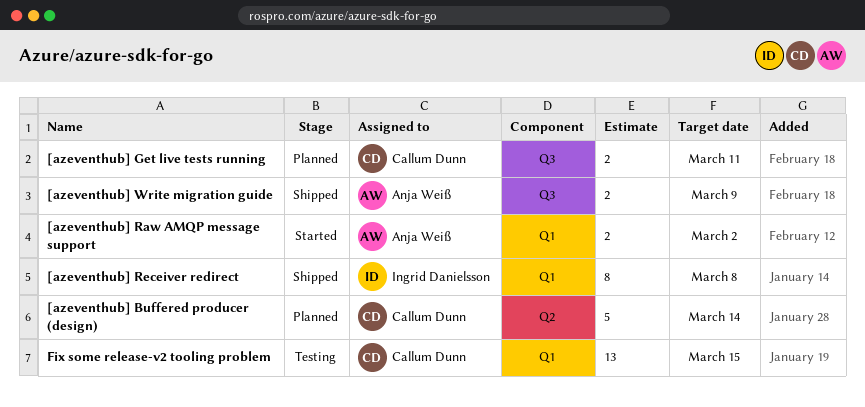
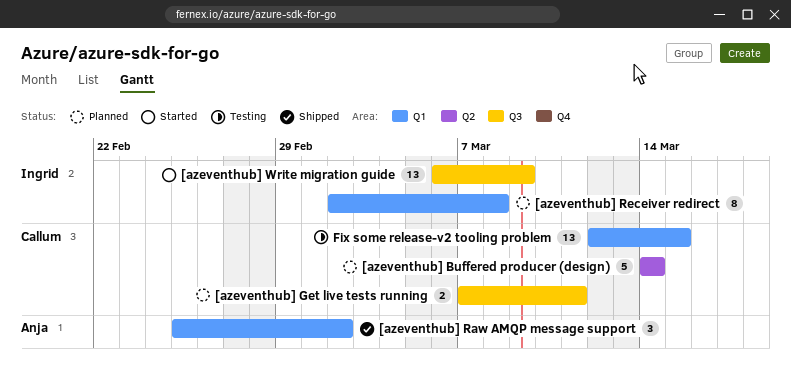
[azeventhub] Raw AMQP message support, status: Started -> Shipped
[azeventhub] Raw AMQP message support, estimate: 2 -> 3
[azeventhub] Receiver redirect, status: Shipped -> Planned
[azeventhub] Write migration guide, status: Shipped -> Started
[azeventhub] Write migration guide, owner: Anja Weiß -> Ingrid Danielsson
[azeventhub] Write migration guide, estimate: 2 -> 13

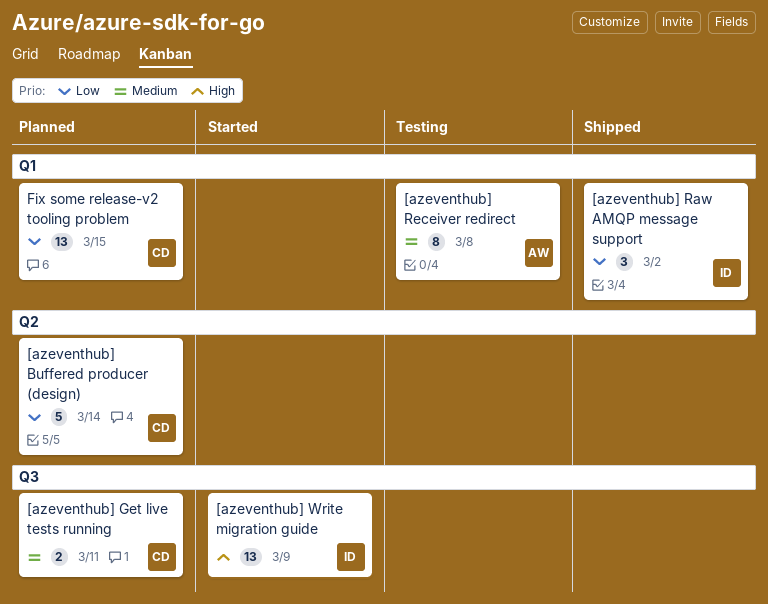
[azeventhub] Raw AMQP message support, owner: Anja -> Ingrid
[azeventhub] Receiver redirect, status: Planned -> Testing
[azeventhub] Receiver redirect, owner: Ingrid -> Anja
Fix some release-v2 tooling problem, status: Testing -> Planned

